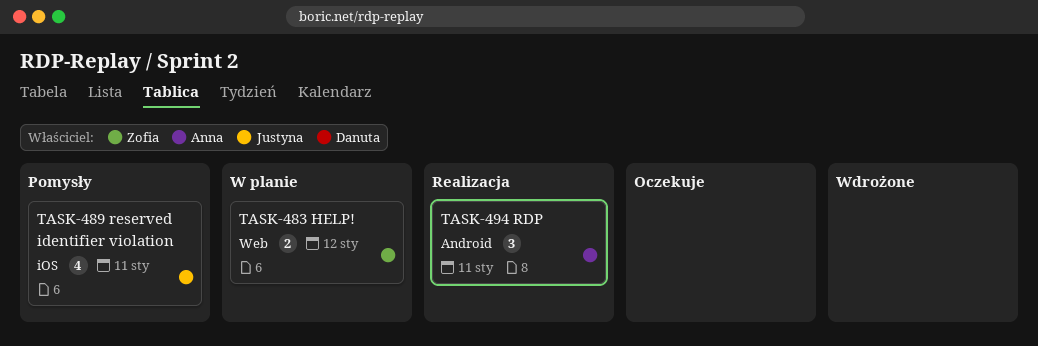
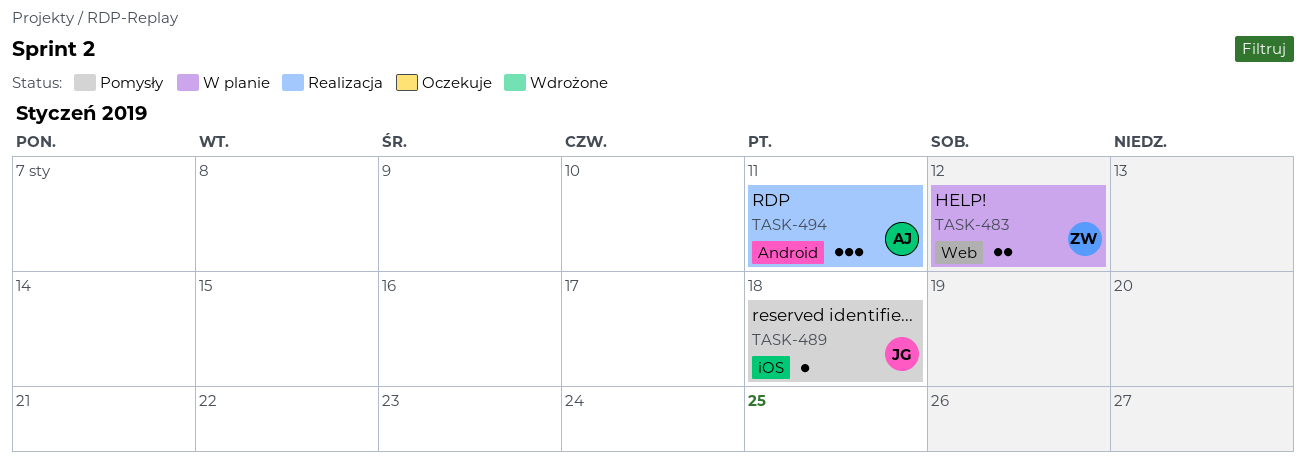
TASK-489, estimate: 4 -> 1
TASK-489, due: Jan 11 -> Jan 18

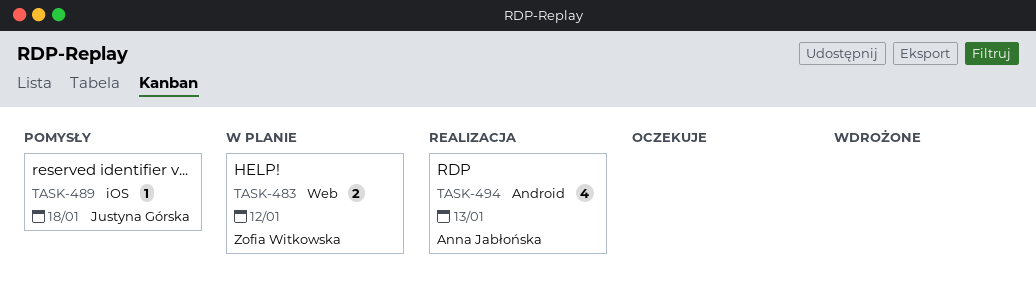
TASK-494, estimate: 3 -> 4
TASK-494, due: Jan 11 -> Jan 13

